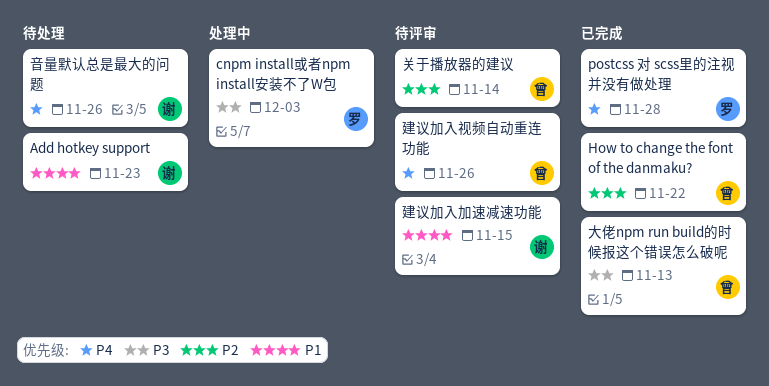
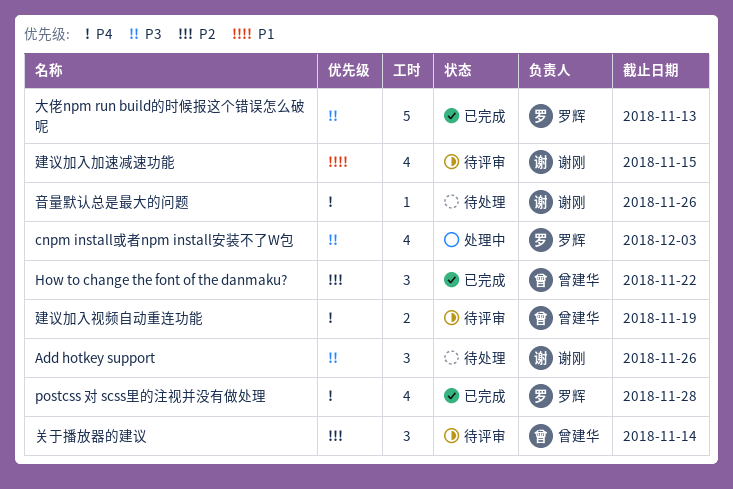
Add hotkey support, priority: P1 -> P3
Add hotkey support, due: Nov 23 -> Nov 26
大佬npm run build的时候报这个错误怎么破呢, owner: 曾建华 -> 罗辉
建议加入视频自动重连功能, due: Nov 26 -> Nov 19

